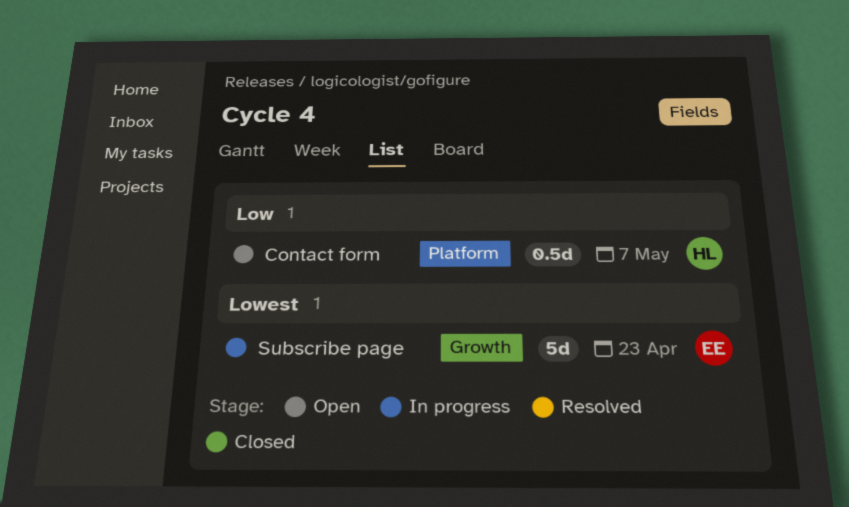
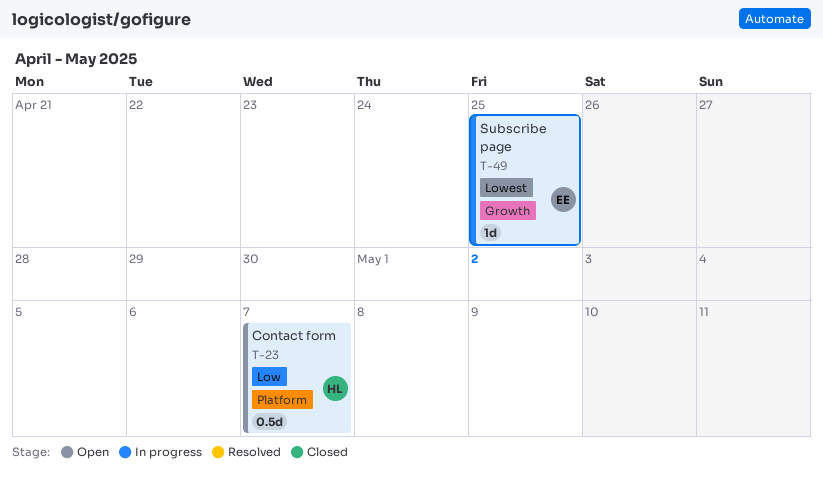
Subscribe page, estimate: 5d -> 1d
Subscribe page, due: Apr 23 -> Apr 25

